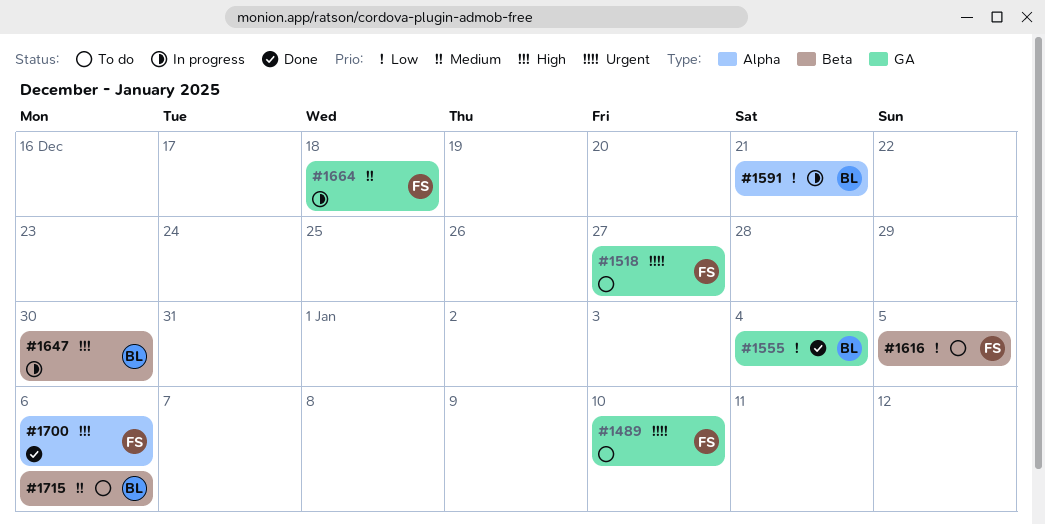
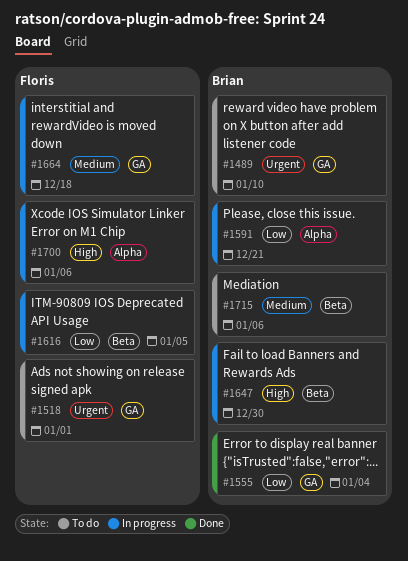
#1489, owner: Floris -> Brian
#1518, due: Dec 27 -> Jan 1
#1616, status: To do -> In progress
#1700, status: Done -> In progress

